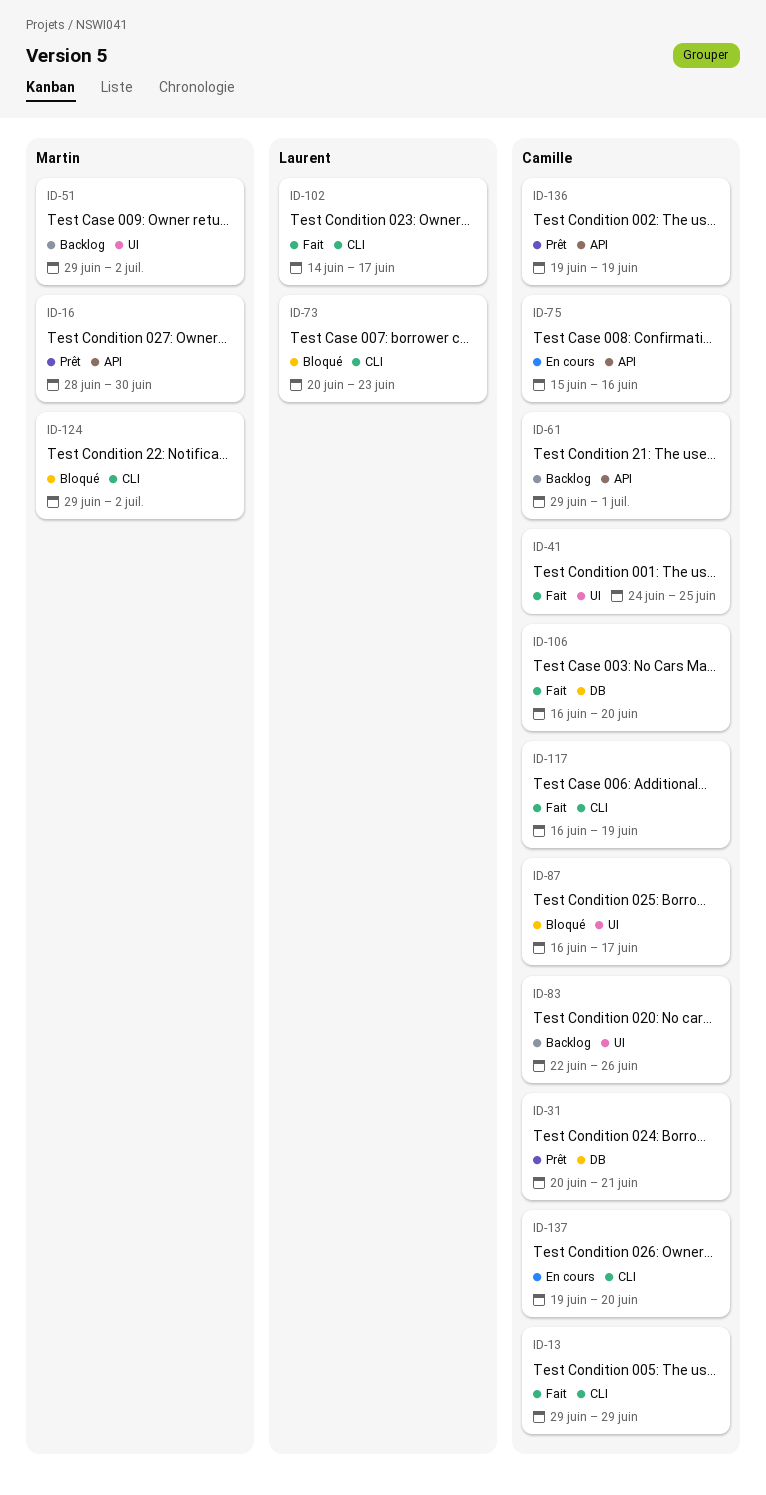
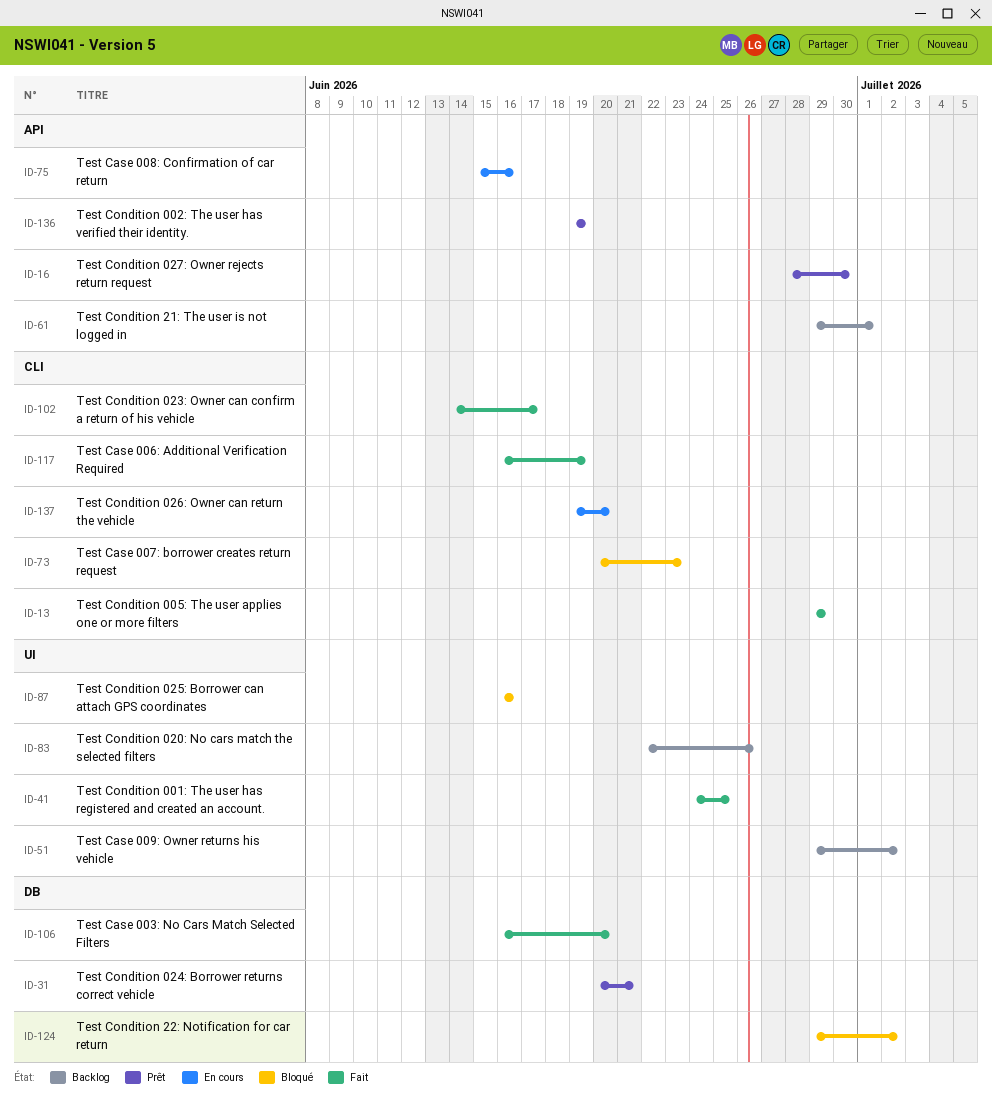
ID-87, due: Jun 17 -> Jun 16
ID-124, label: CLI -> DB

